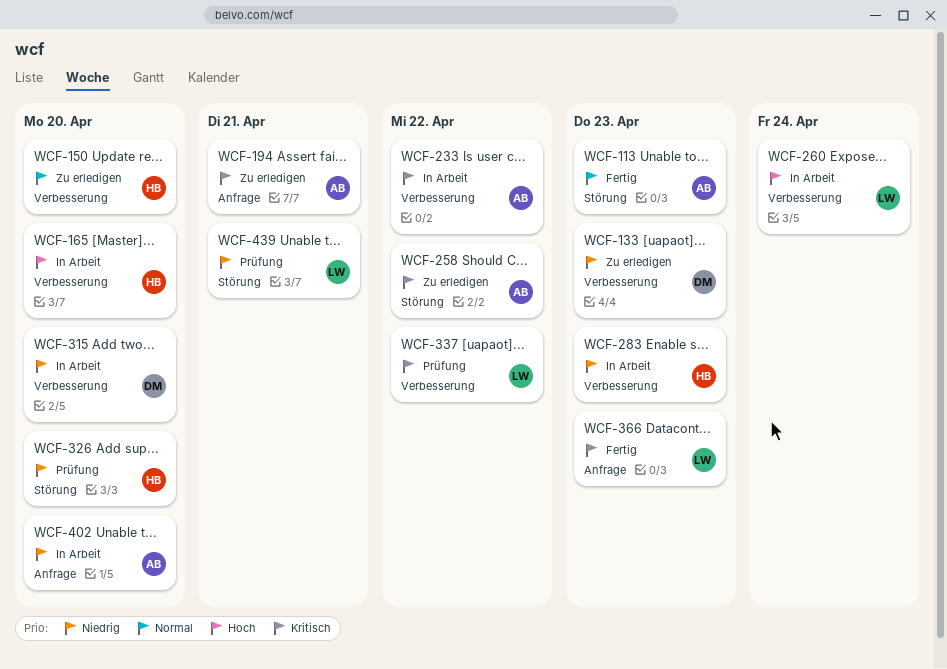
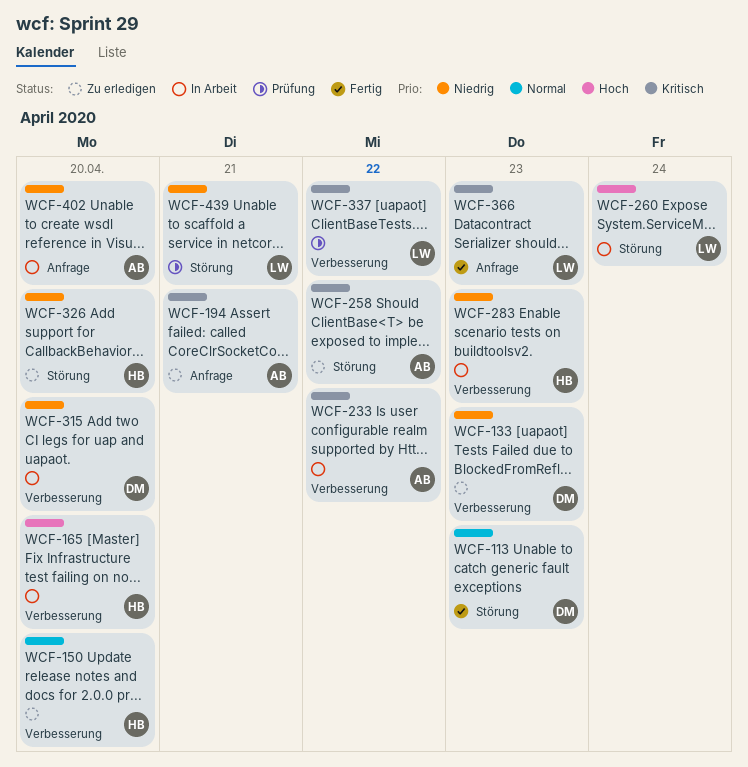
WCF-113, owner: AB -> DM
WCF-260, label: Verbesserung -> Störung
WCF-326, status: Prüfung -> Zu erledigen

